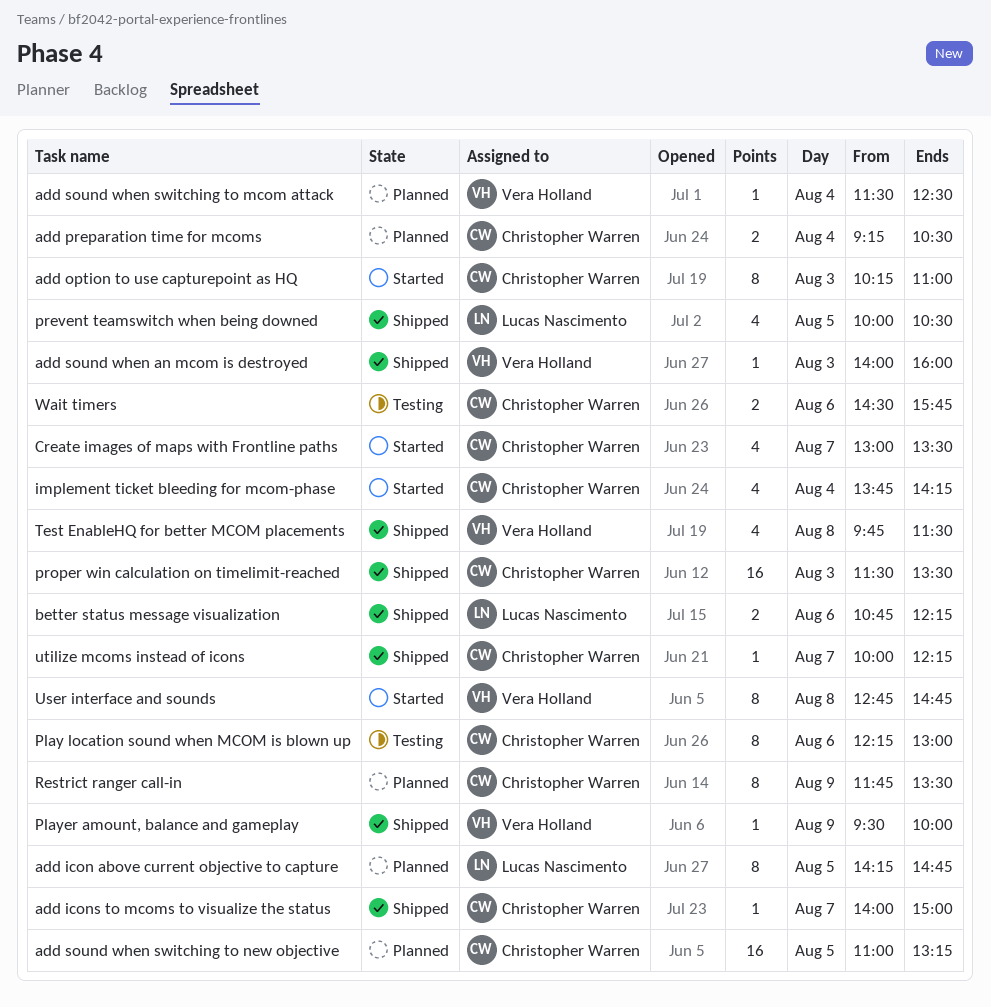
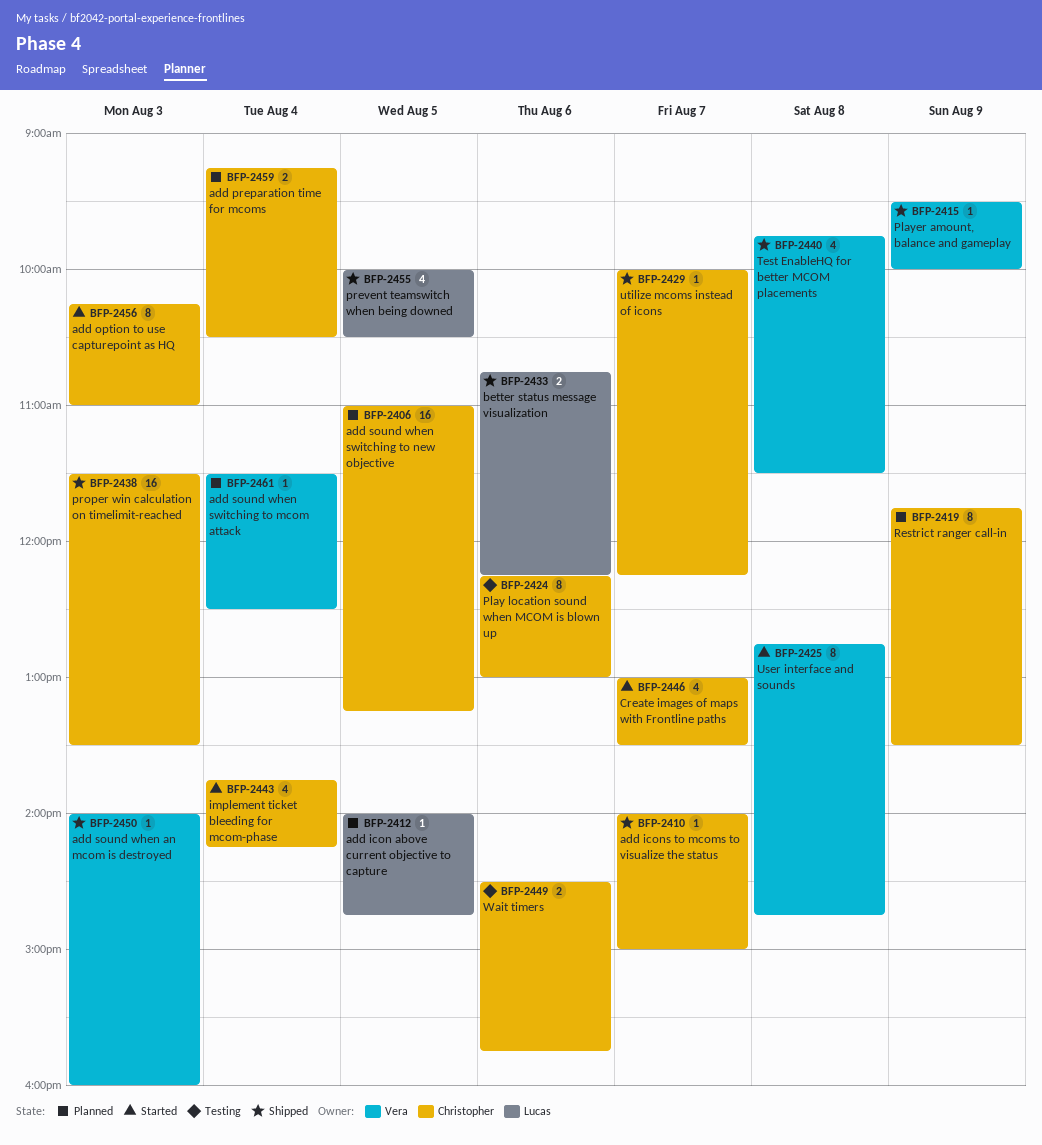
add icon above current objective to capture, estimate: 8 -> 1
add icon above current objective to capture, begins: 14:15 -> 14:00

